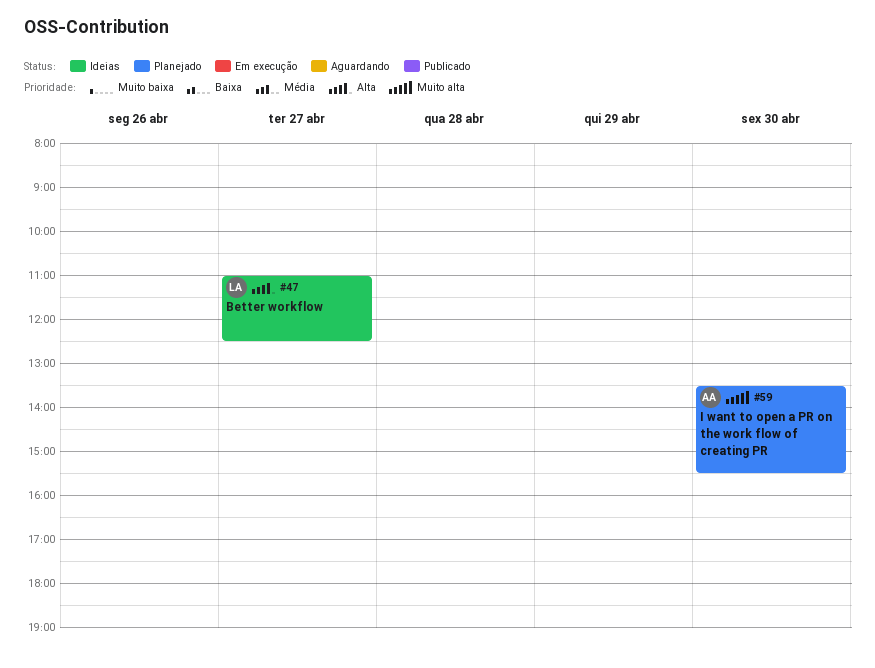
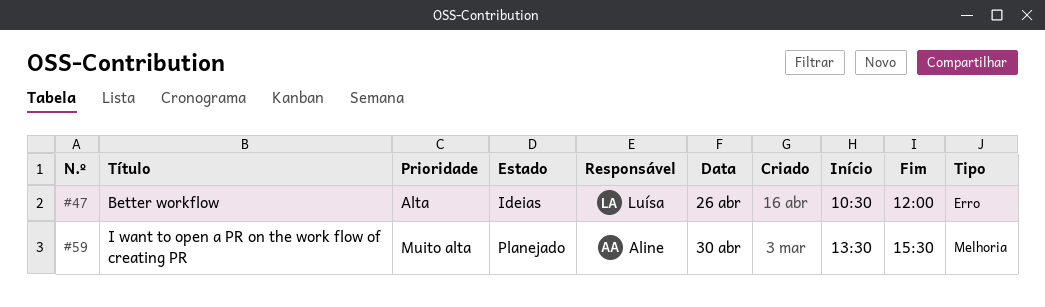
#47, day: Apr 27 -> Apr 26
#47, begins: 11:00 -> 10:30
#47, ends: 12:30 -> 12:00

